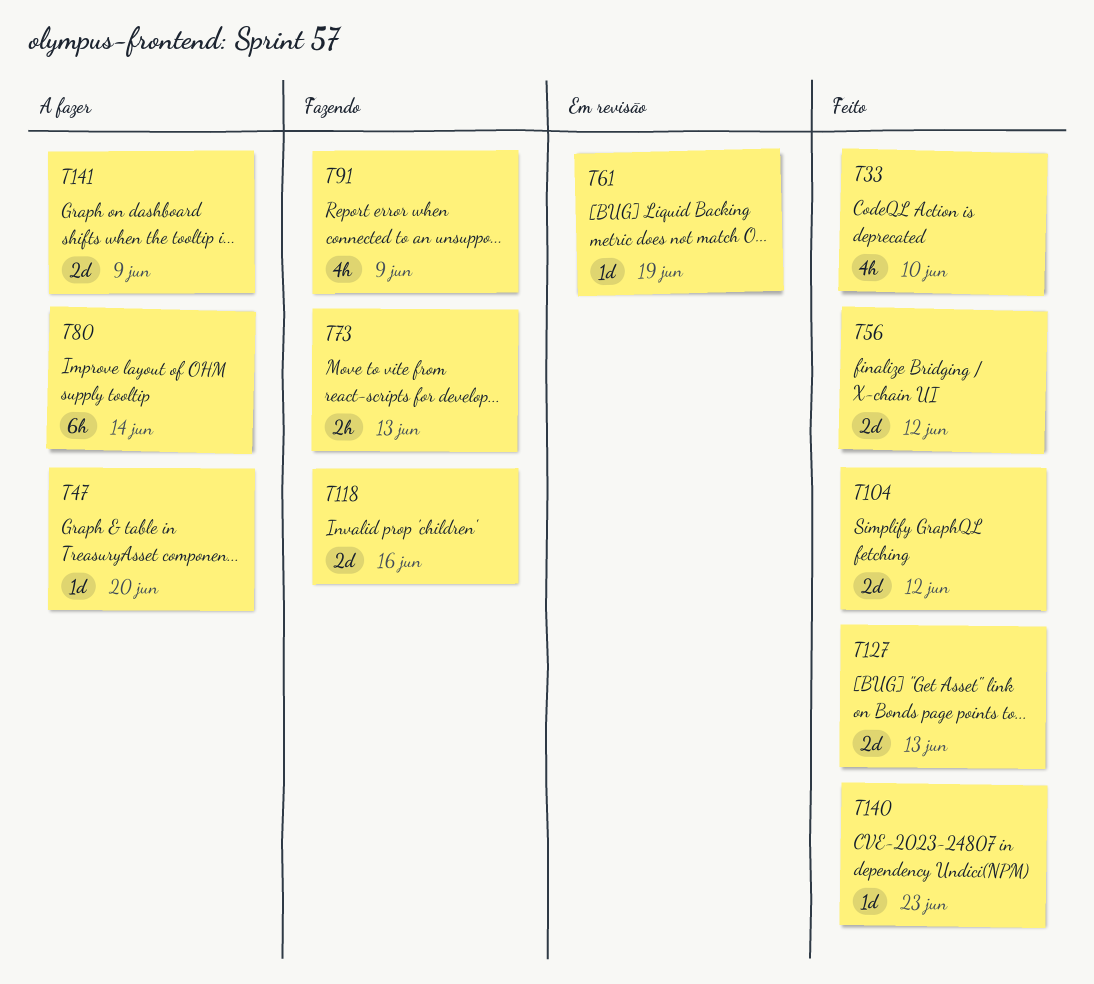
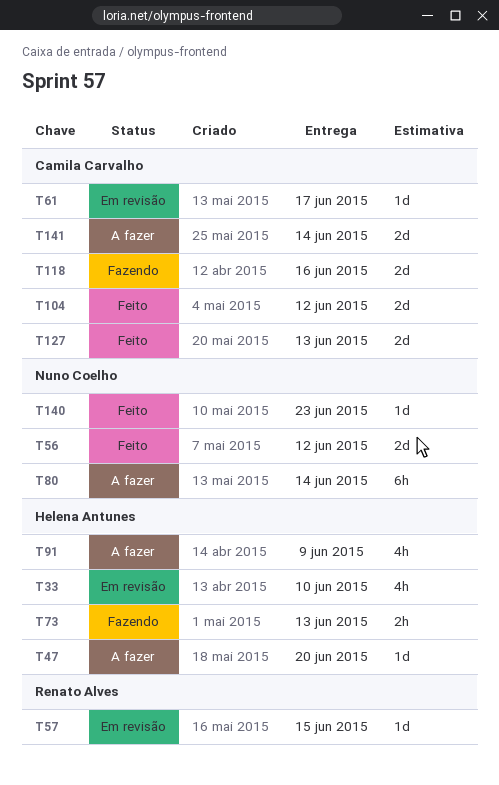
T33, status: Feito -> Em revisão
T57: none -> present
T61, due: Jun 19 -> Jun 17
T91, status: Fazendo -> A fazer
T141, due: Jun 9 -> Jun 14

